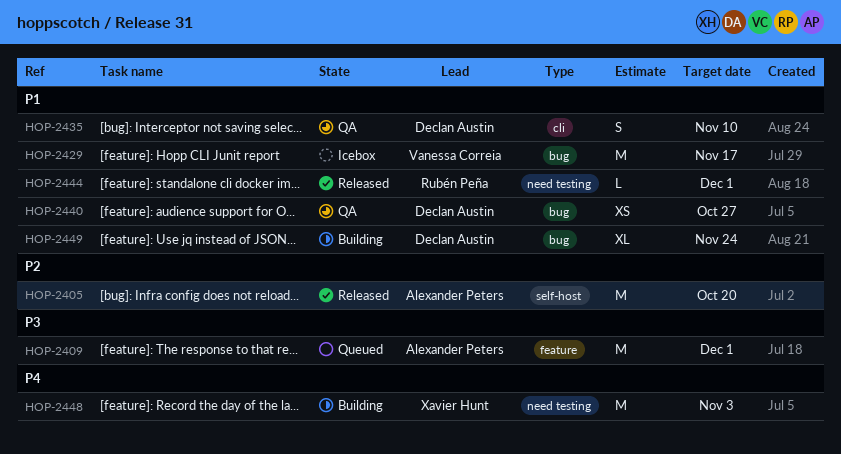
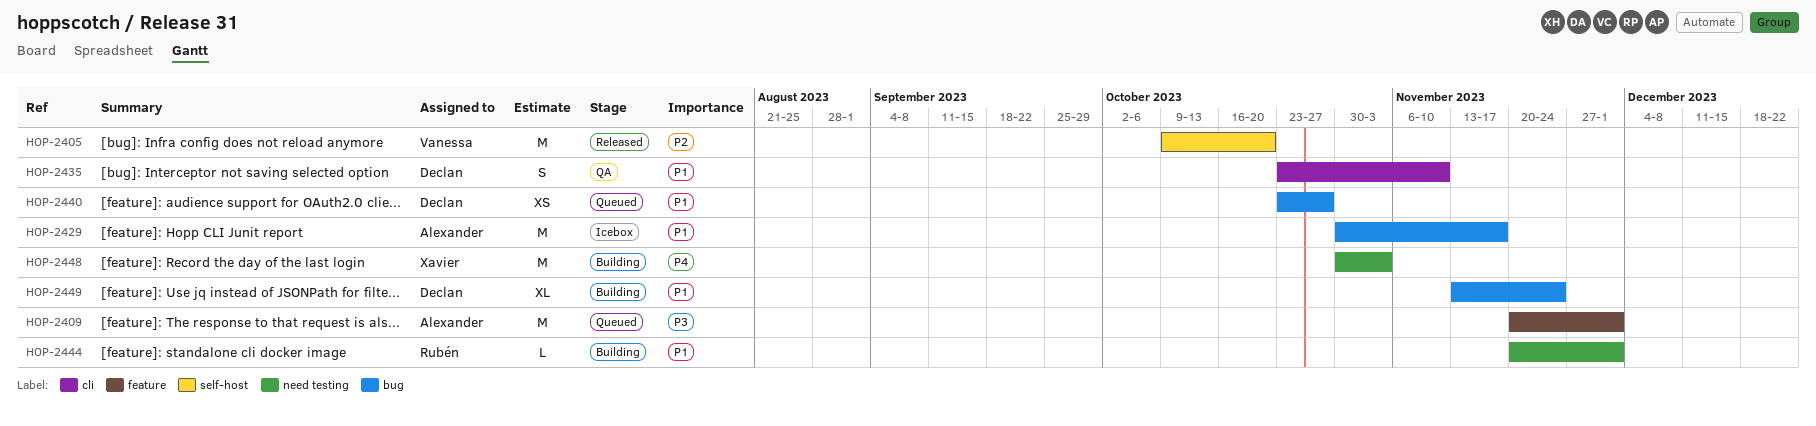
HOP-2405, owner: Alexander Peters -> Vanessa Correia
HOP-2429, owner: Vanessa Correia -> Alexander Peters
HOP-2440, status: QA -> Queued
HOP-2444, status: Released -> Building

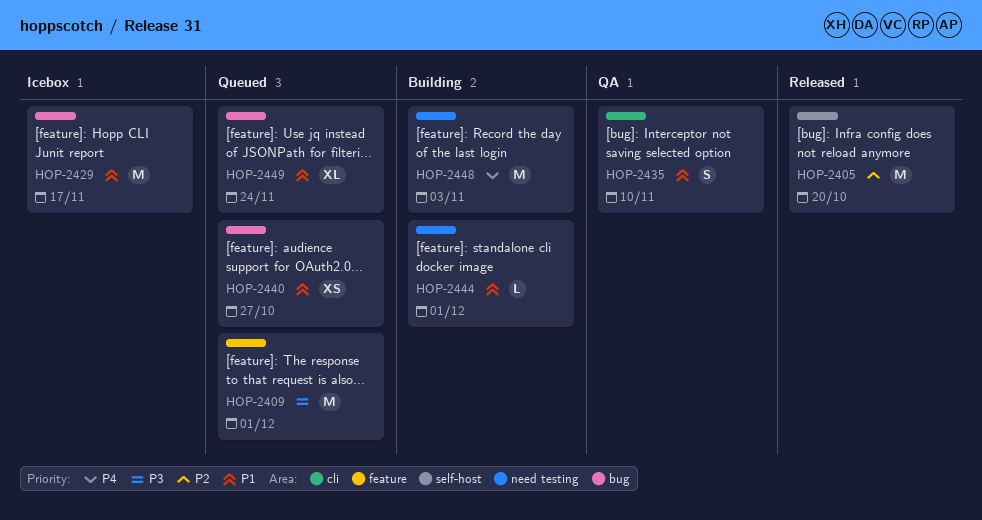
HOP-2449, status: Building -> Queued

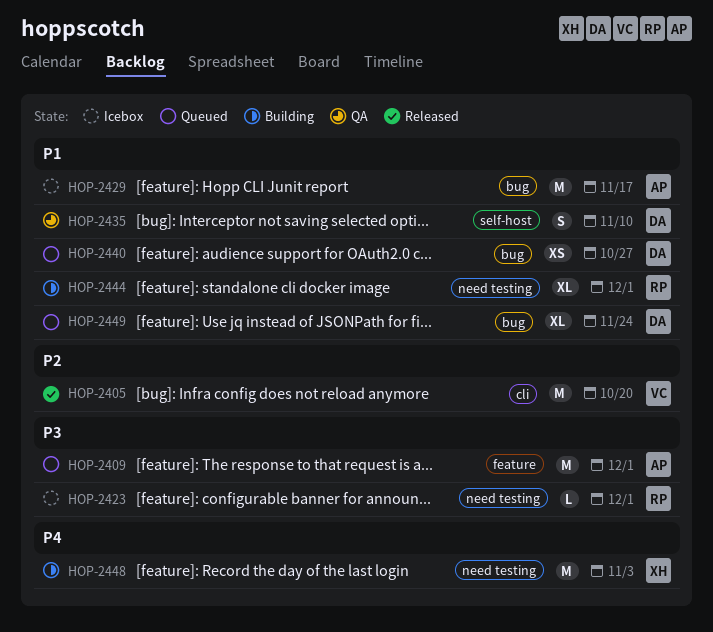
HOP-2405, label: self-host -> cli
HOP-2423: none -> present
HOP-2435, label: cli -> self-host
HOP-2444, estimate: L -> XL

